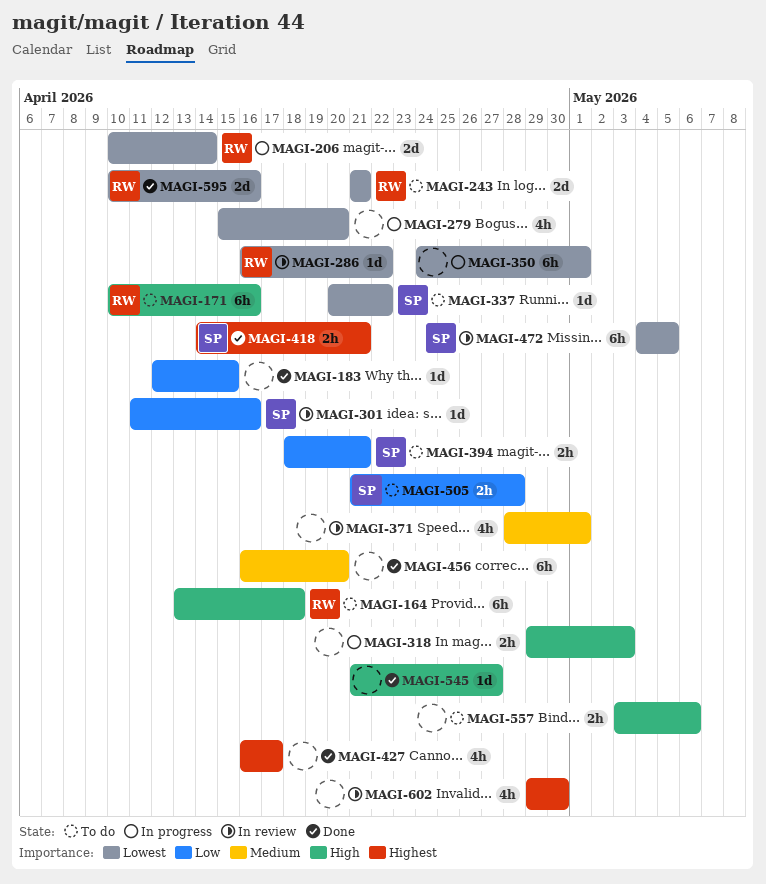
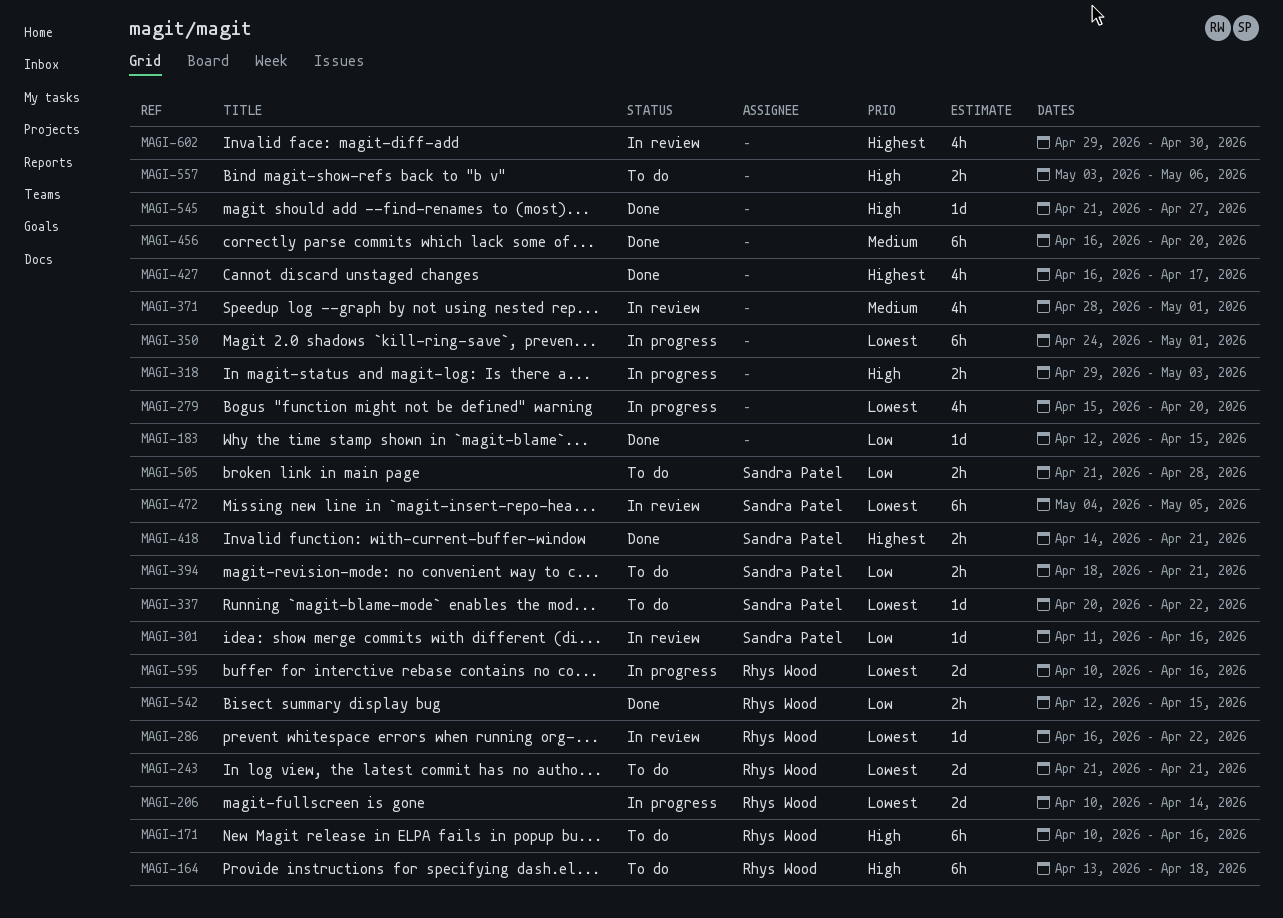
MAGI-542: none -> present
MAGI-595, status: Done -> In progress

